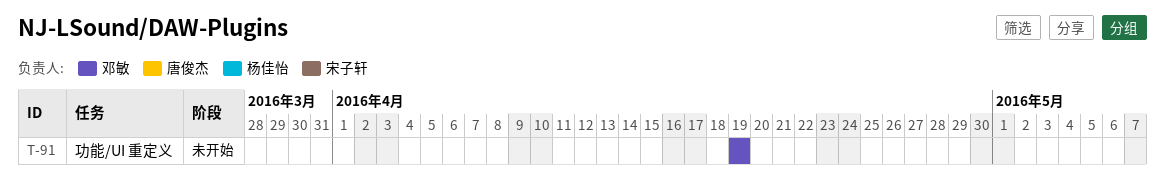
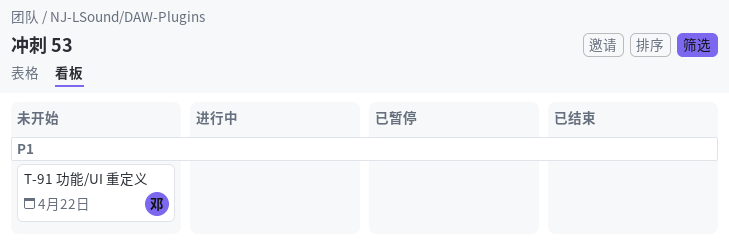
T-91, due: Apr 19 -> Apr 22

